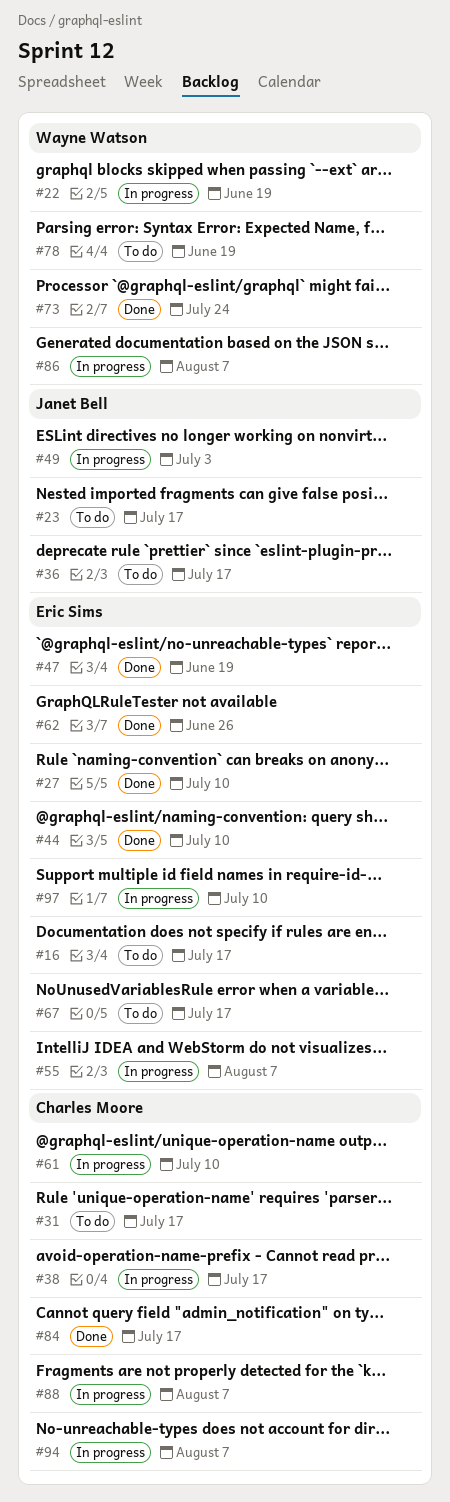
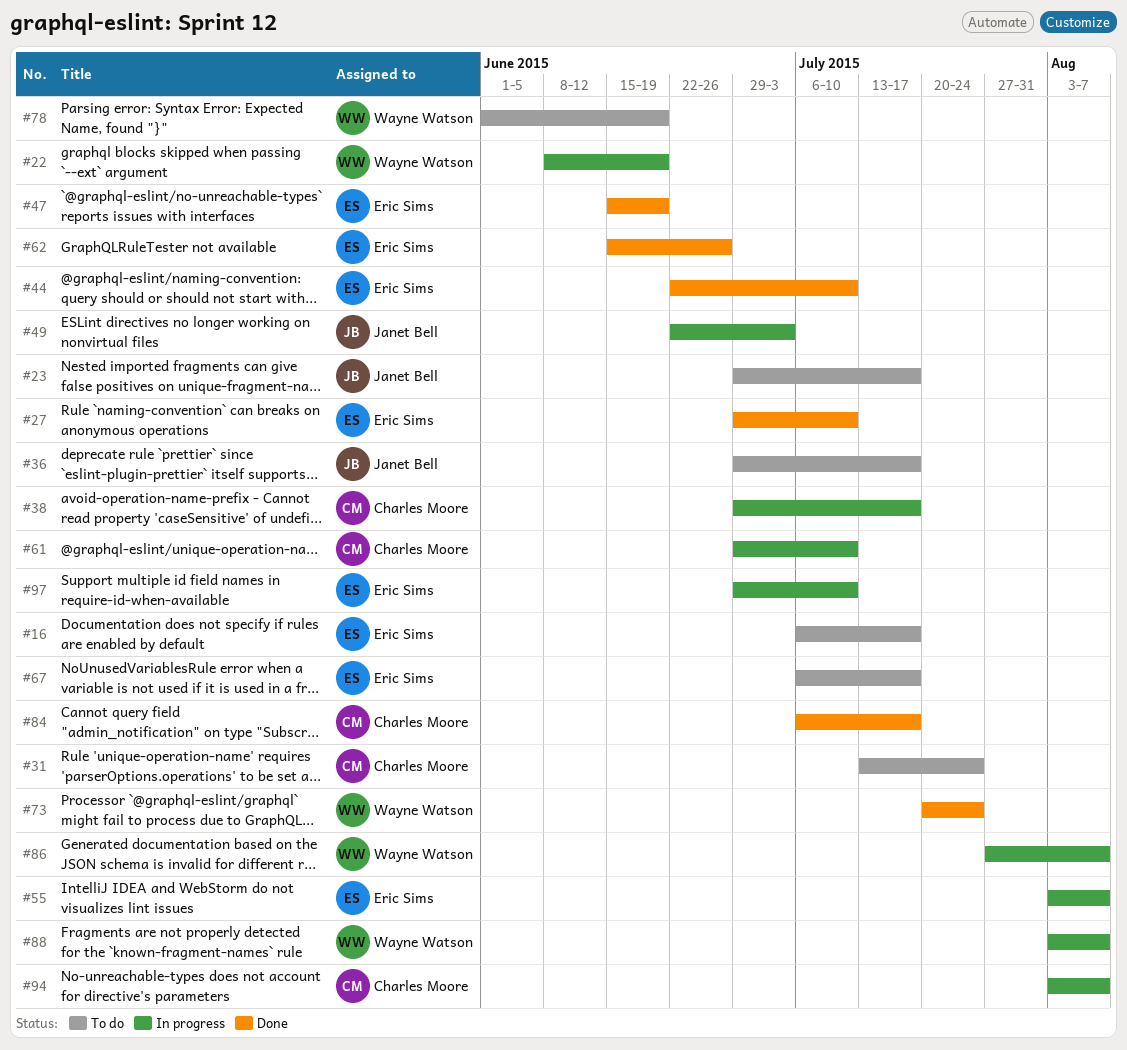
#31, due: Jul 17 -> Jul 24
#88, owner: Charles Moore -> Wayne Watson

